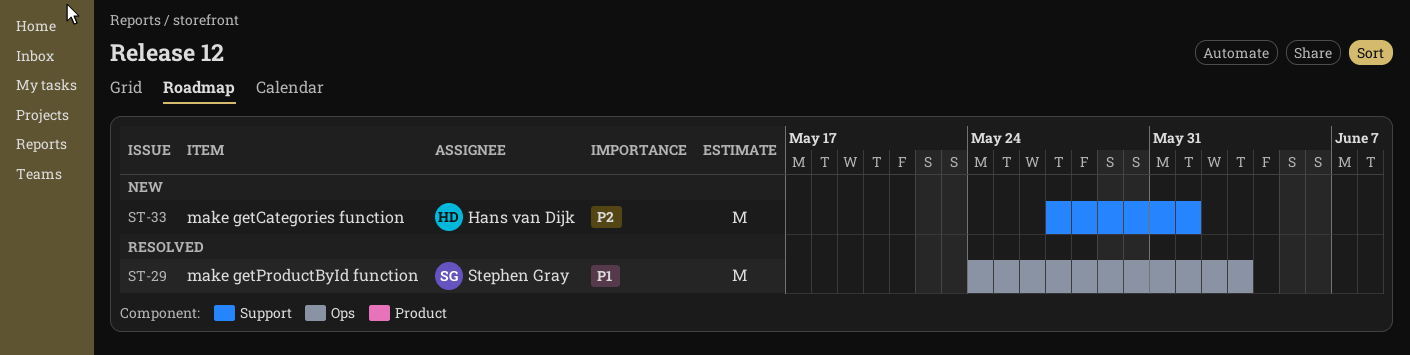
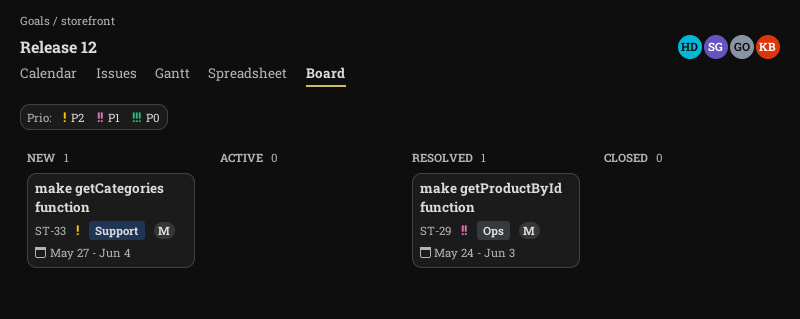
ST-33, due: Jun 1 -> Jun 4

